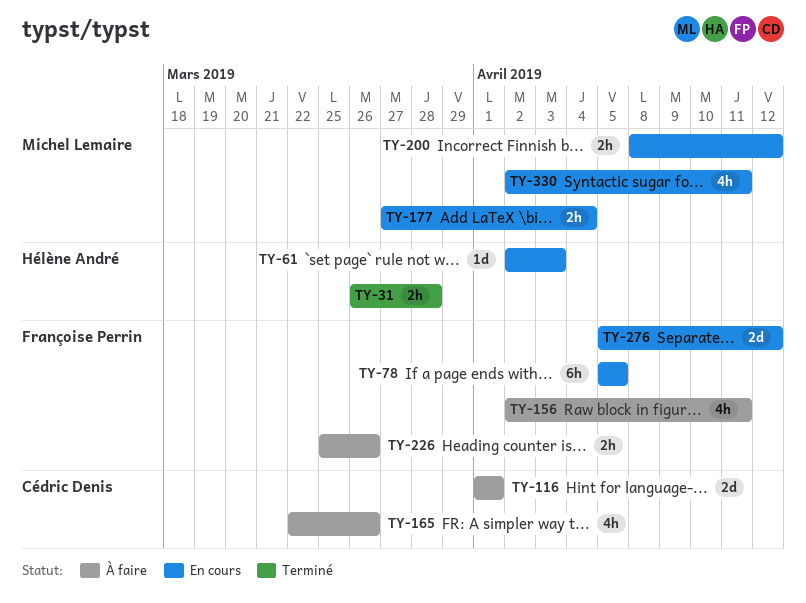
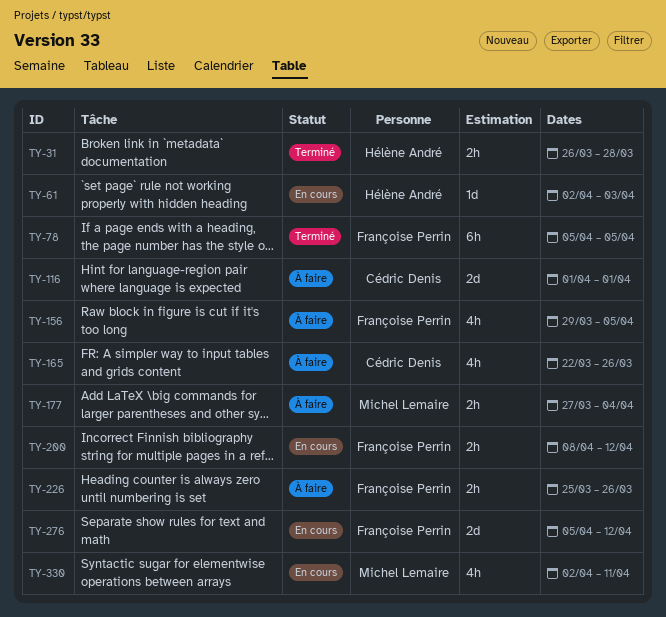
TY-78, status: En cours -> Terminé
TY-156, start: Apr 2 -> Mar 29
TY-156, due: Apr 11 -> Apr 5
TY-177, status: En cours -> À faire
TY-200, owner: Michel Lemaire -> Françoise Perrin

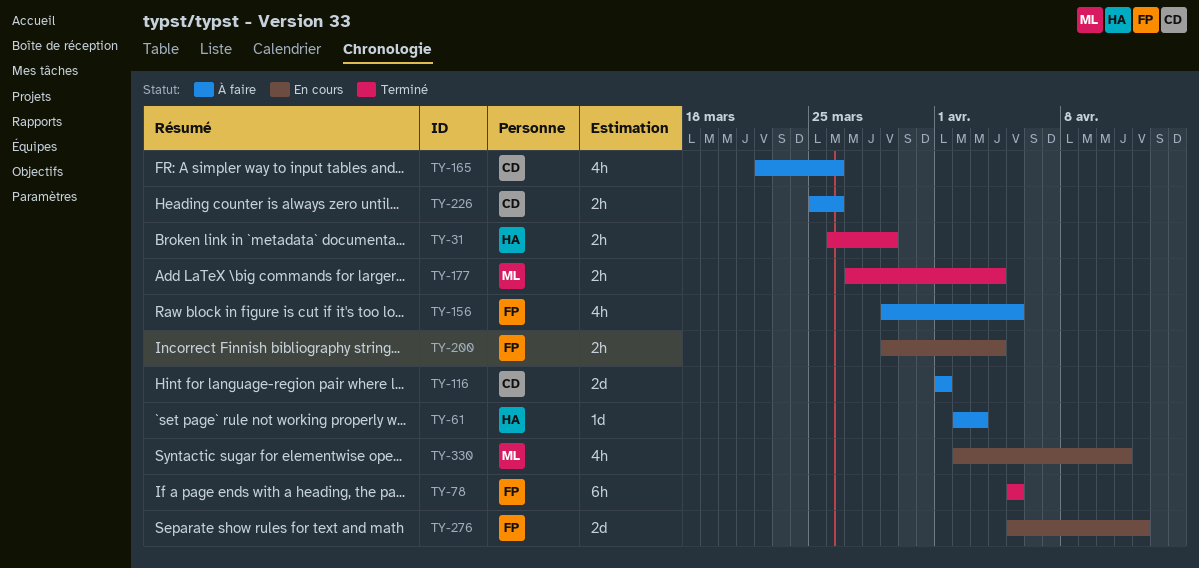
TY-31, due: Mar 28 -> Mar 29
TY-61, status: En cours -> À faire
TY-177, status: À faire -> Terminé
TY-200, start: Apr 8 -> Mar 29
TY-200, due: Apr 12 -> Apr 4
TY-226, owner: Françoise Perrin -> Cédric Denis

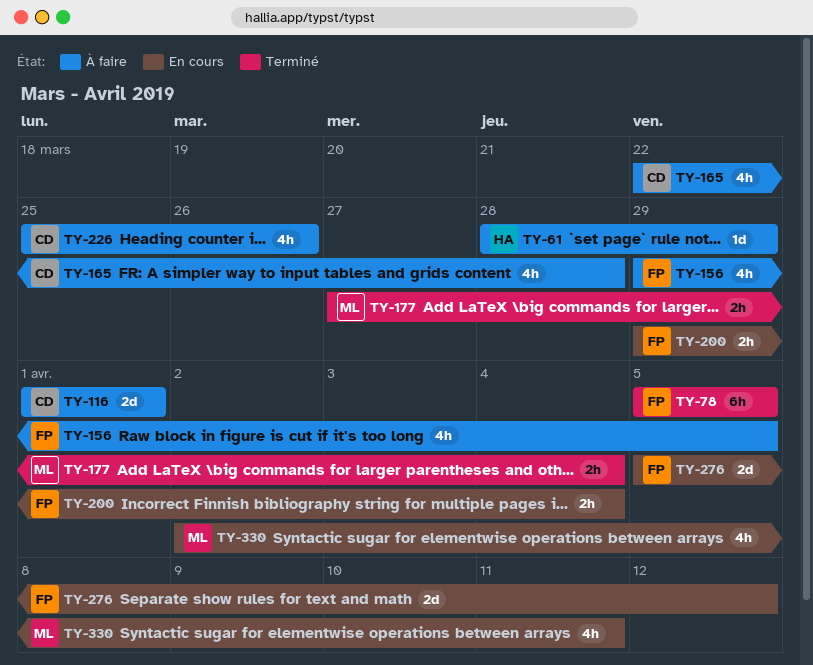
TY-31: present -> none
TY-61, start: Apr 2 -> Mar 28
TY-61, due: Apr 3 -> Mar 29
TY-165, due: Mar 26 -> Mar 28
TY-226, estimate: 2h -> 4h

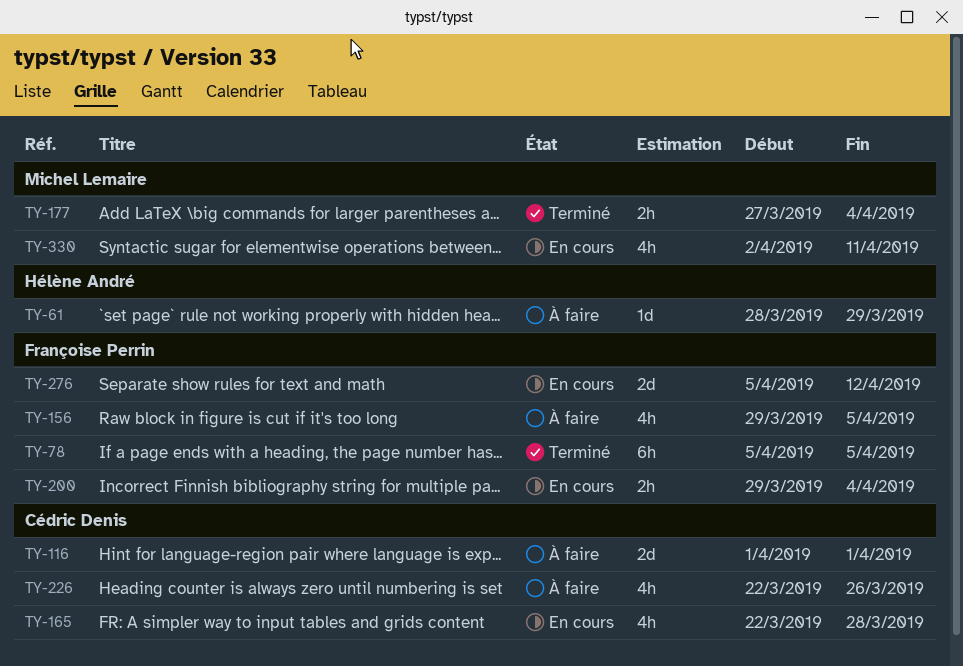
TY-165, status: À faire -> En cours
TY-226, start: Mar 25 -> Mar 22

